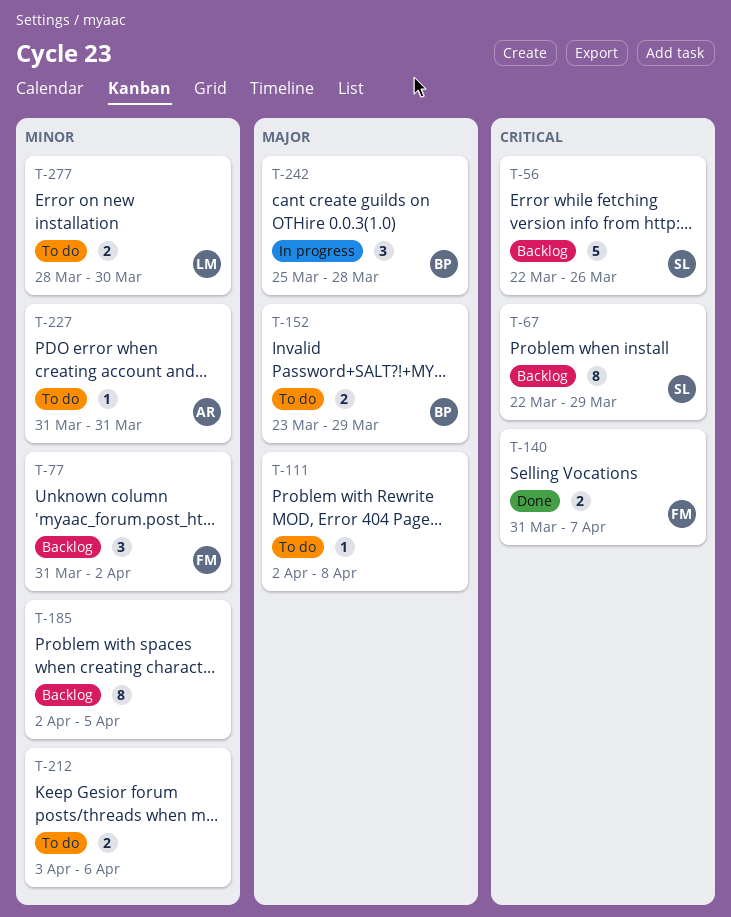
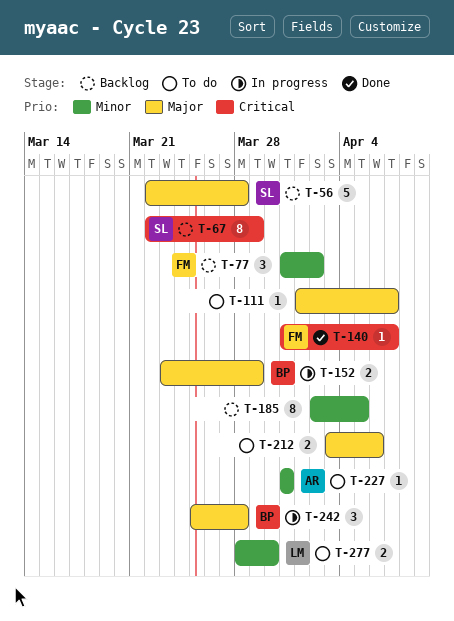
T-56, priority: Critical -> Major
T-56, due: Mar 26 -> Mar 28
T-111, start: Apr 2 -> Apr 1
T-111, due: Apr 8 -> Apr 7
T-140, estimate: 2 -> 1
T-152, status: To do -> In progress
T-212, priority: Minor -> Major

